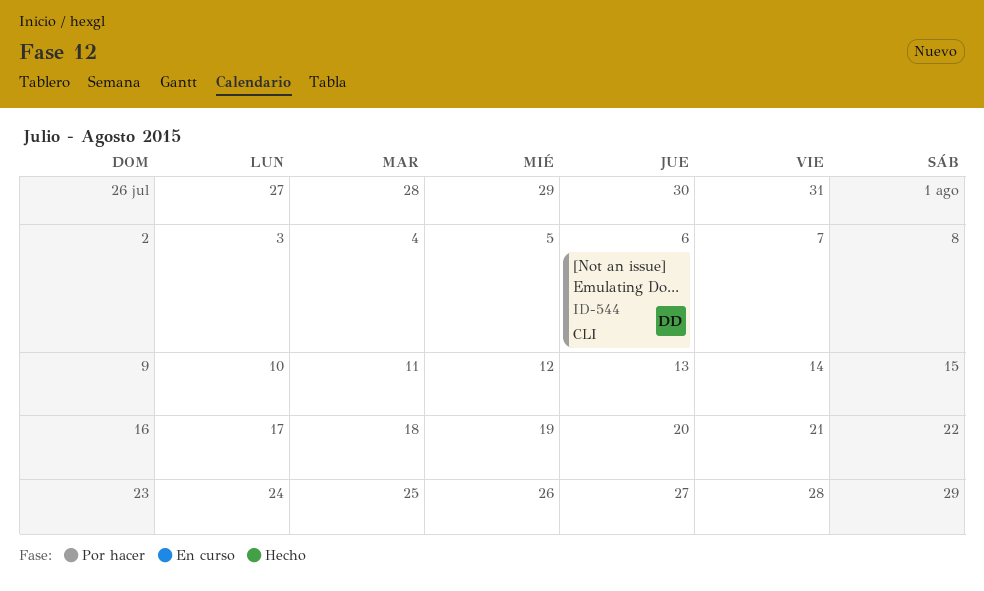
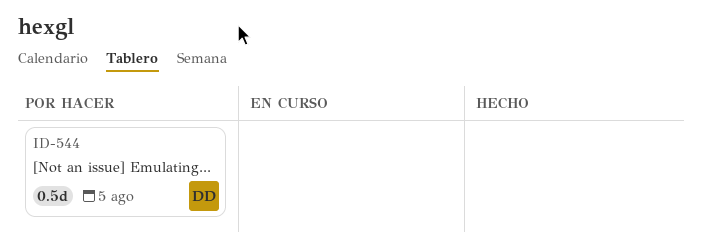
ID-544, due: Aug 6 -> Aug 5

